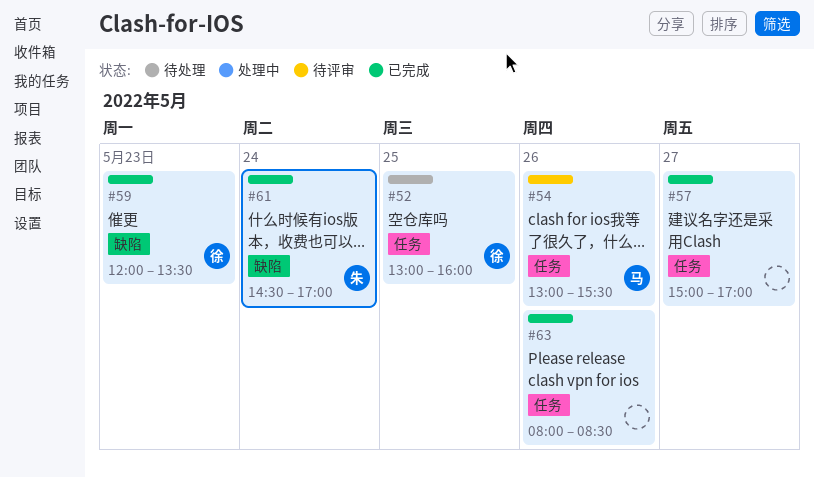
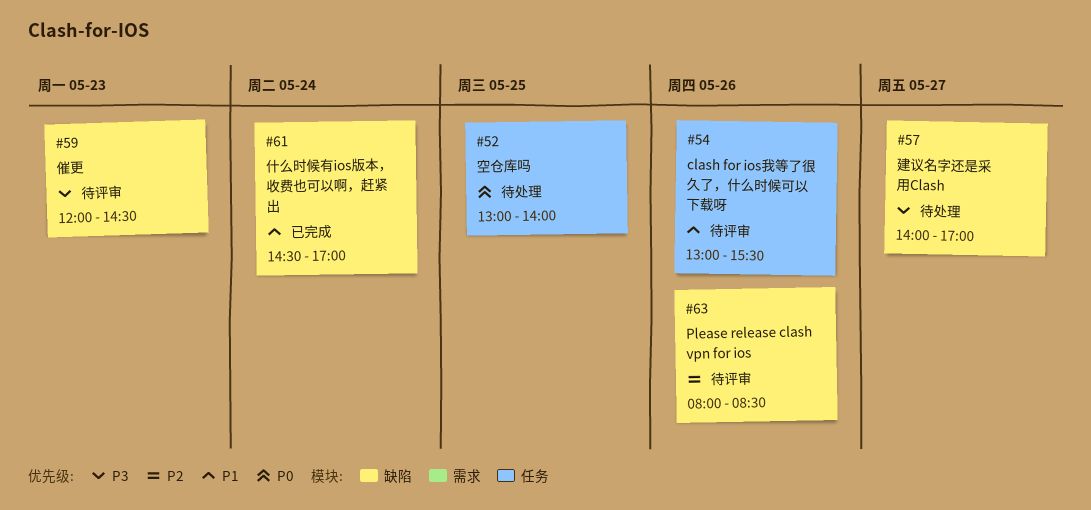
#52, ends: 16:00 -> 14:00
#57, status: 已完成 -> 待处理
#57, label: 任务 -> 缺陷
#57, begins: 15:00 -> 14:00
#59, status: 已完成 -> 待评审
#59, ends: 13:30 -> 14:30
#63, status: 已完成 -> 待评审
#63, label: 任务 -> 缺陷

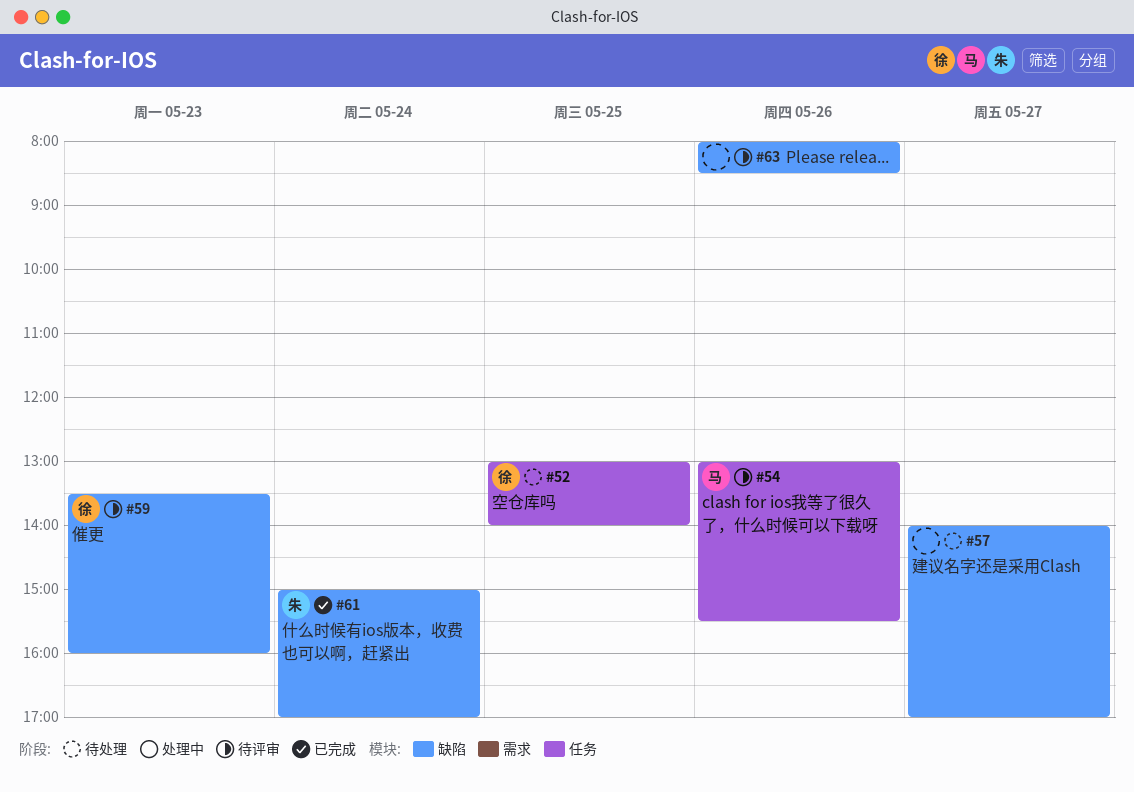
#59, begins: 12:00 -> 13:30
#59, ends: 14:30 -> 16:00
#61, begins: 14:30 -> 15:00

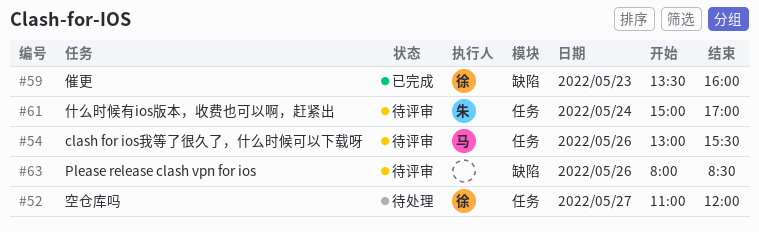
#52, day: May 25 -> May 27
#52, begins: 13:00 -> 11:00
#52, ends: 14:00 -> 12:00
#57: present -> none
#59, status: 待评审 -> 已完成
#61, status: 已完成 -> 待评审
#61, label: 缺陷 -> 任务

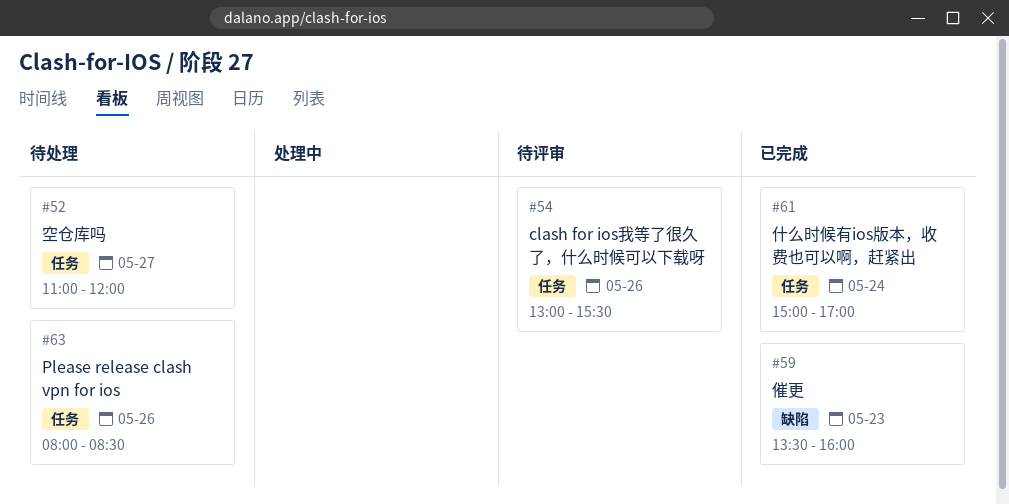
#61, status: 待评审 -> 已完成
#63, status: 待评审 -> 待处理
#63, label: 缺陷 -> 任务

